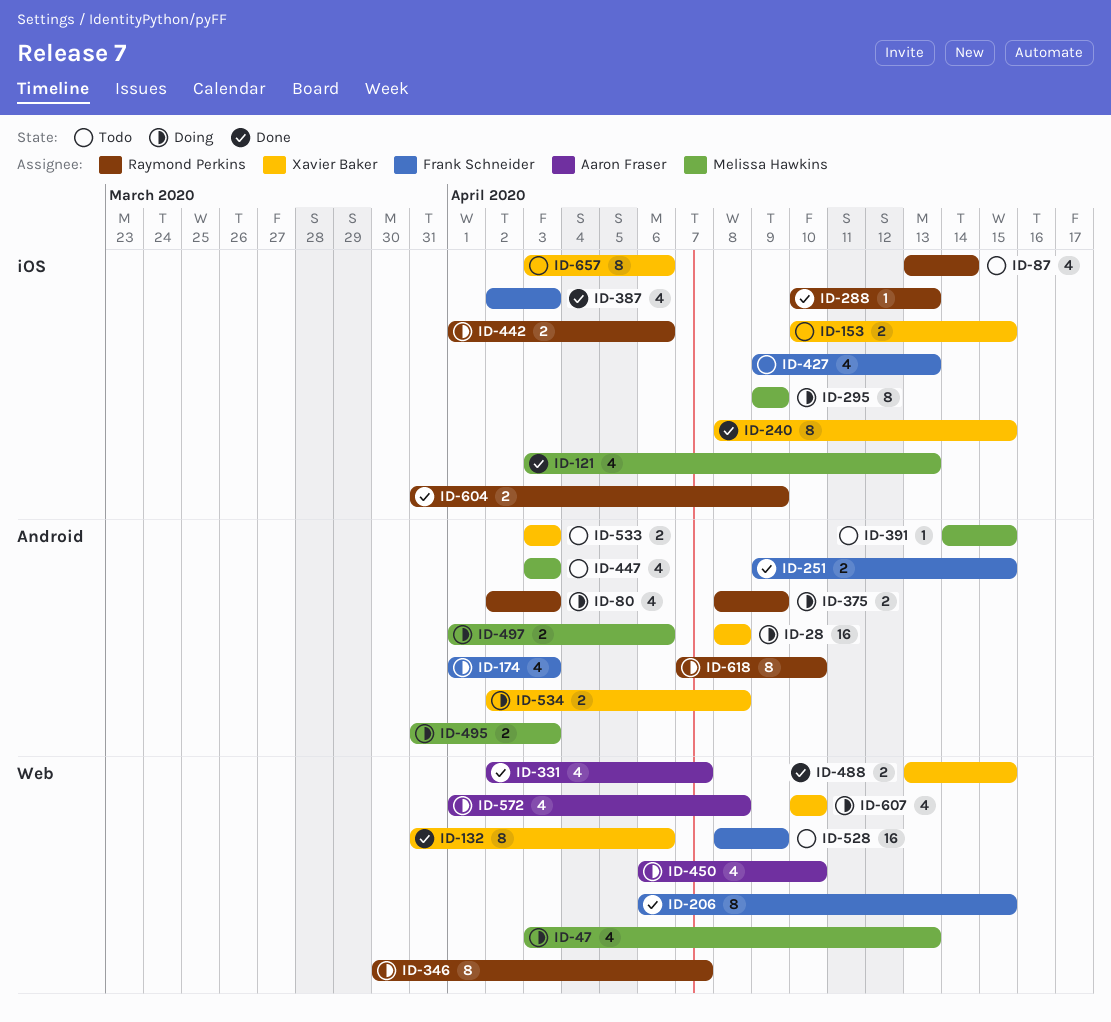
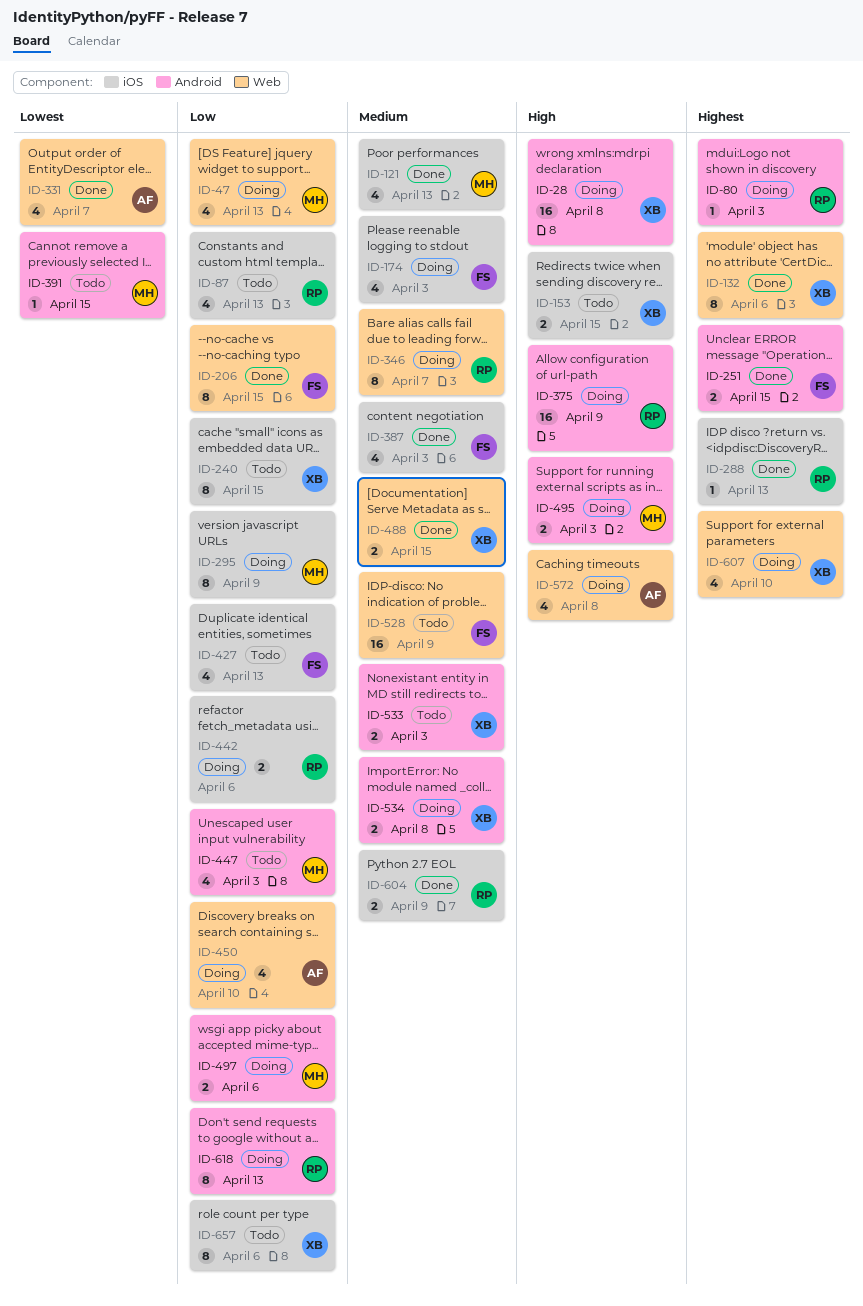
ID-80, estimate: 4 -> 1
ID-87, due: Apr 14 -> Apr 13
ID-174, label: Android -> iOS
ID-240, status: Done -> Todo
ID-375, estimate: 2 -> 16
ID-618, due: Apr 10 -> Apr 13

